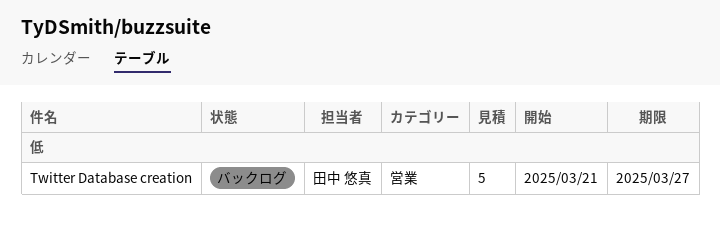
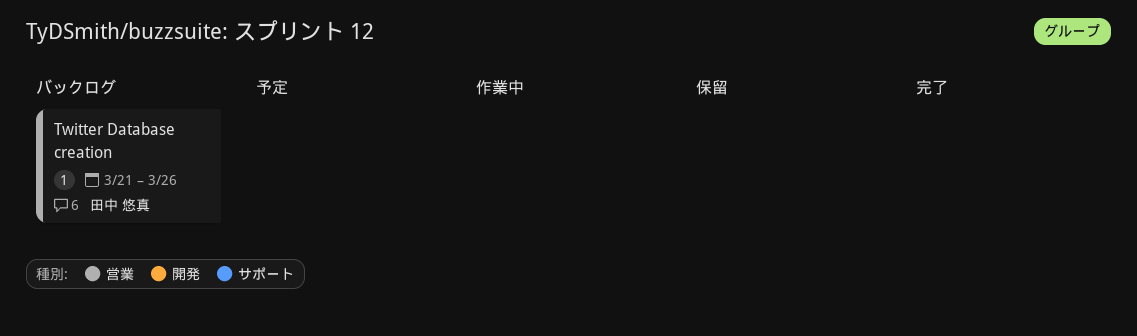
Twitter Database creation, estimate: 5 -> 1
Twitter Database creation, due: Mar 27 -> Mar 26

